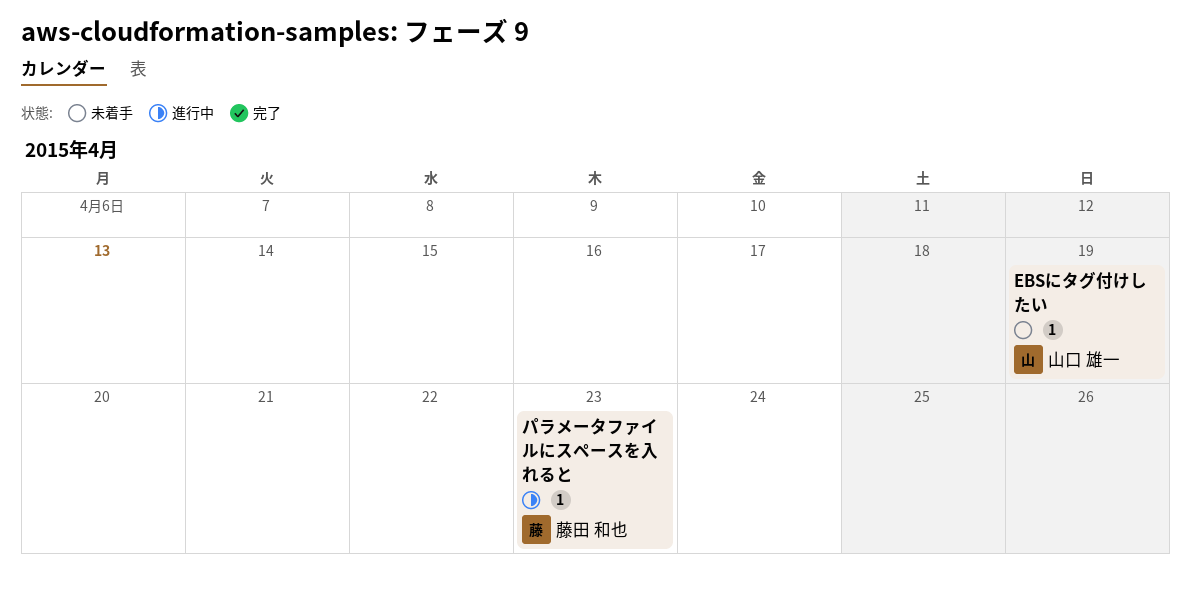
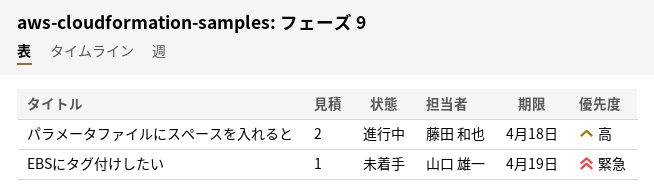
パラメータファイルにスペースを入れると, estimate: 1 -> 2
パラメータファイルにスペースを入れると, due: Apr 23 -> Apr 18

